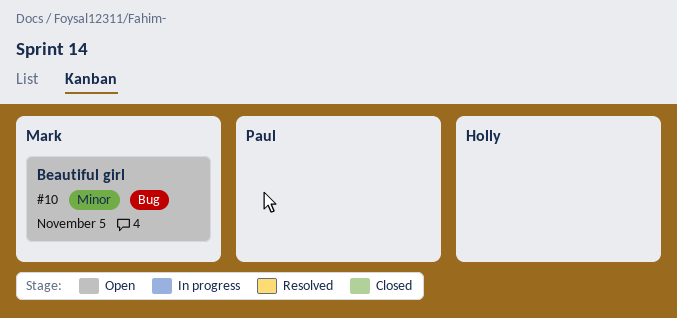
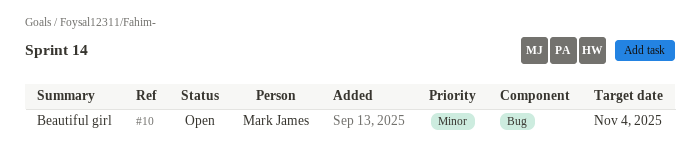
#10, due: Nov 5 -> Nov 4

